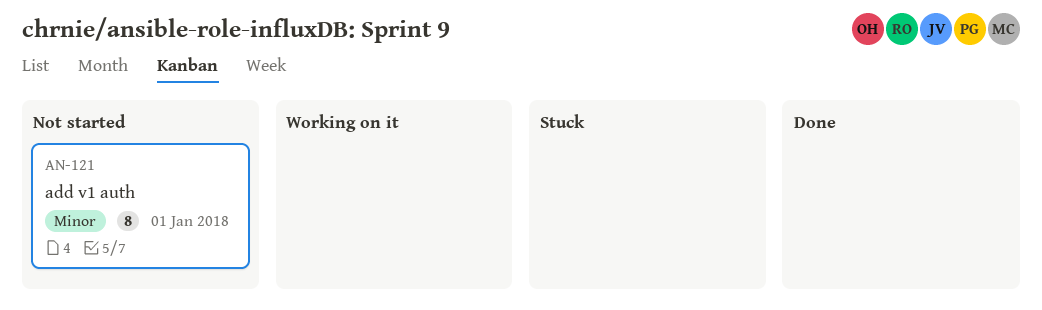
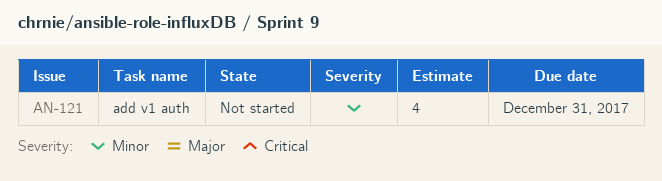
AN-121, estimate: 8 -> 4
AN-121, due: Jan 1 -> Dec 31

